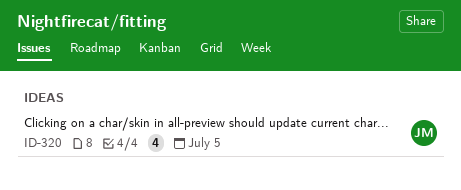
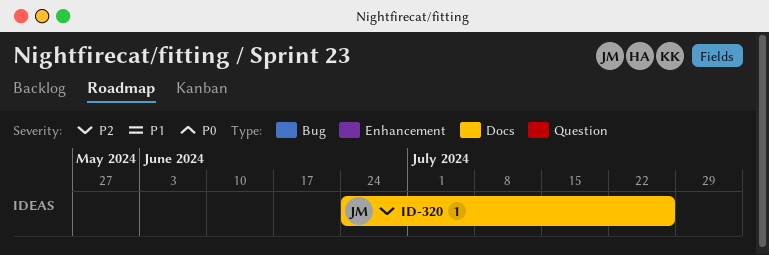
ID-320, estimate: 4 -> 1
ID-320, due: Jul 5 -> Jul 26

